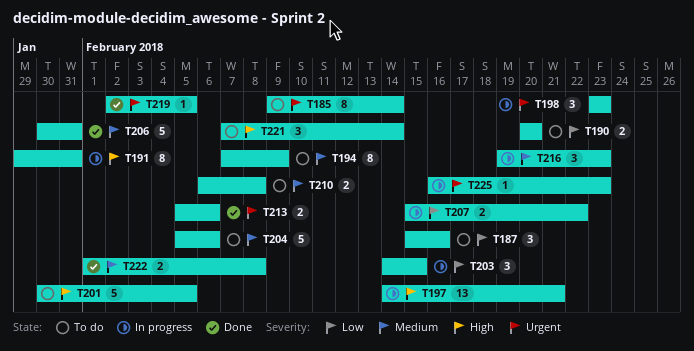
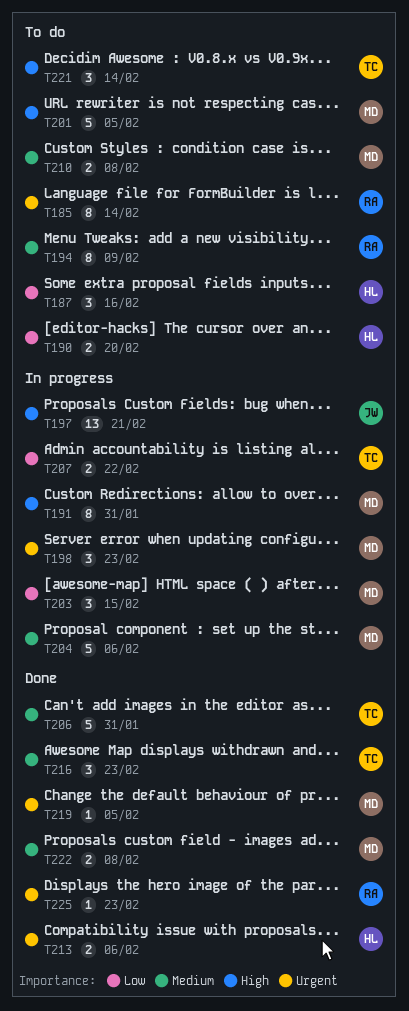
T204, status: To do -> In progress
T216, status: In progress -> Done
T225, status: In progress -> Done

